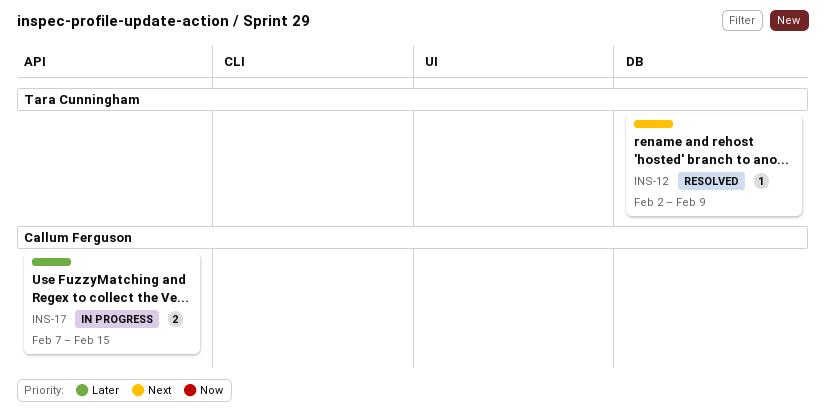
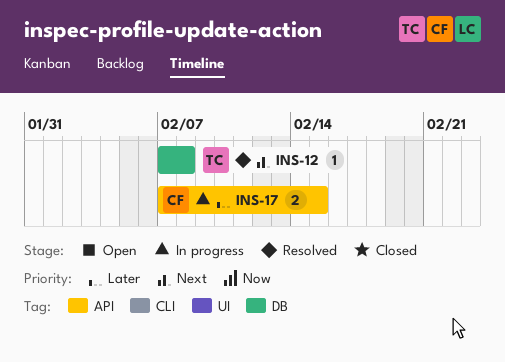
INS-12, start: Feb 2 -> Feb 7
INS-12, due: Feb 9 -> Feb 8

